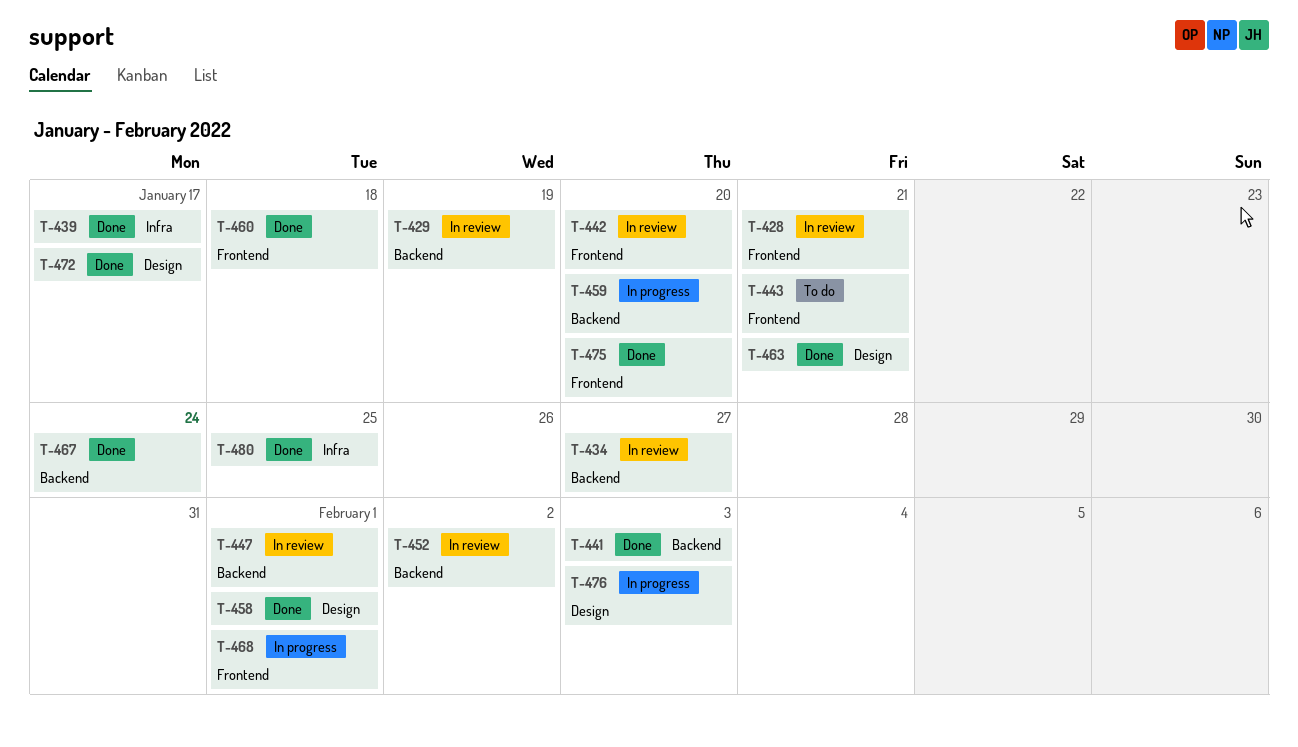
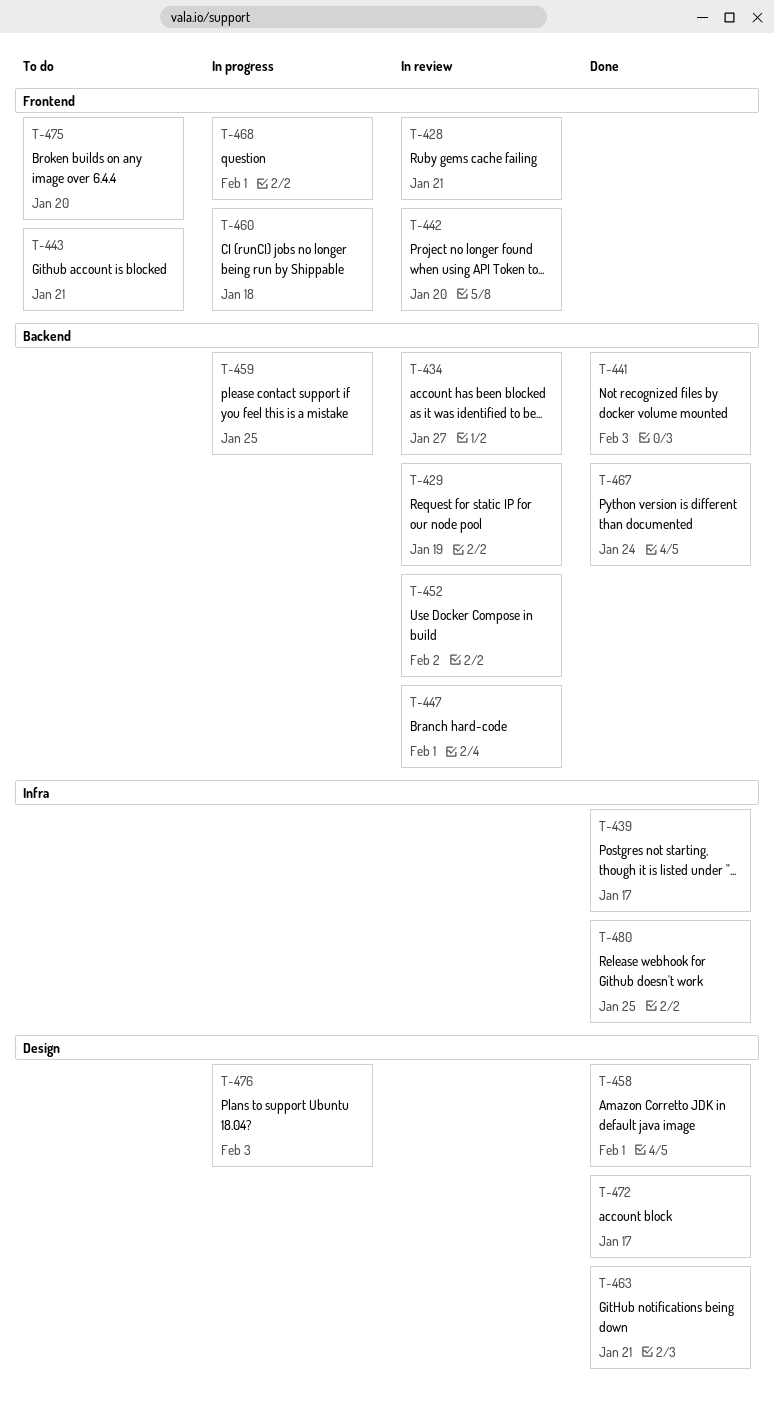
T-459, due: Jan 20 -> Jan 25
T-460, status: Done -> In progress
T-475, status: Done -> To do

